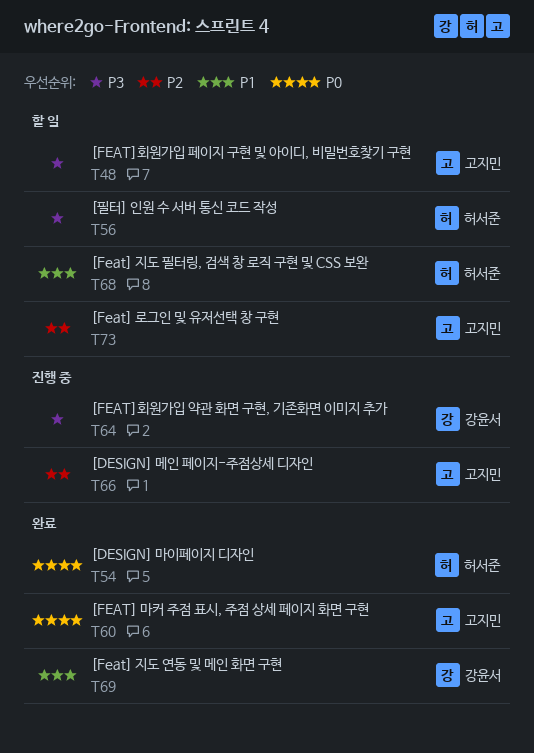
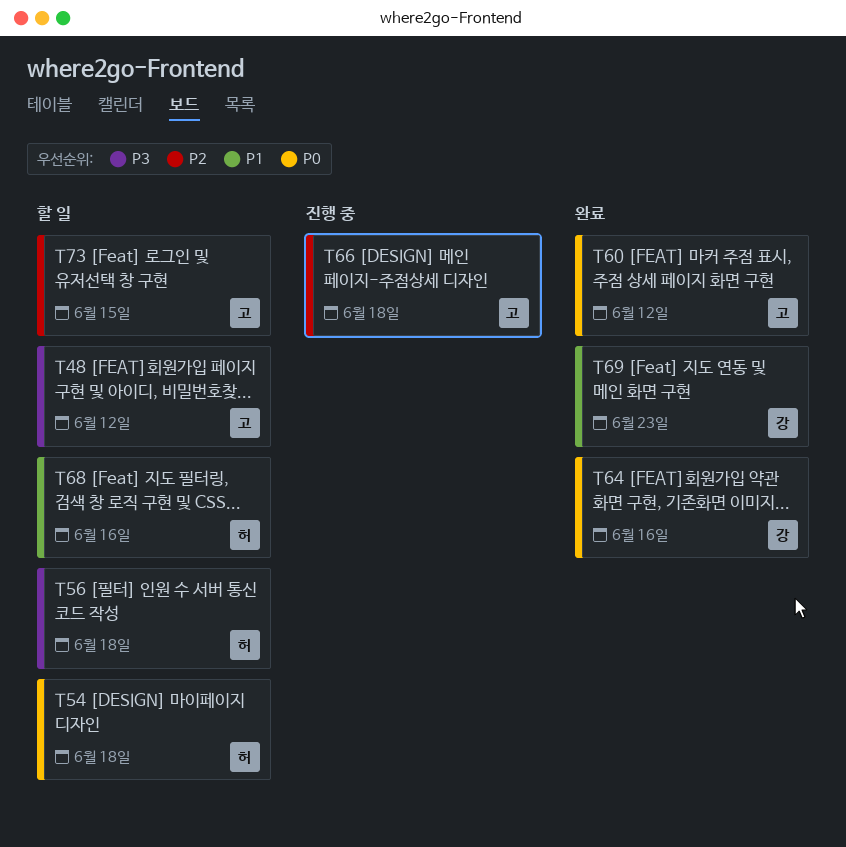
T54, status: 완료 -> 할 일
T64, status: 진행 중 -> 완료
T64, priority: P3 -> P0

